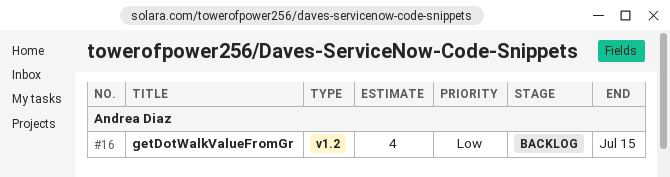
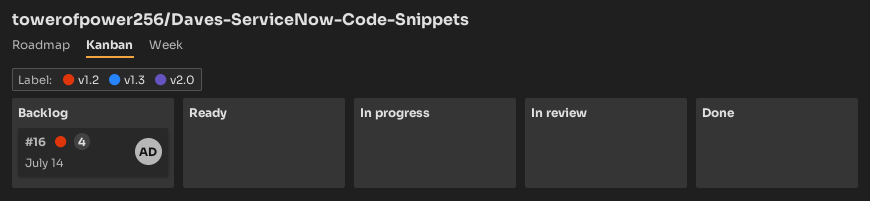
#16, due: Jul 15 -> Jul 14

